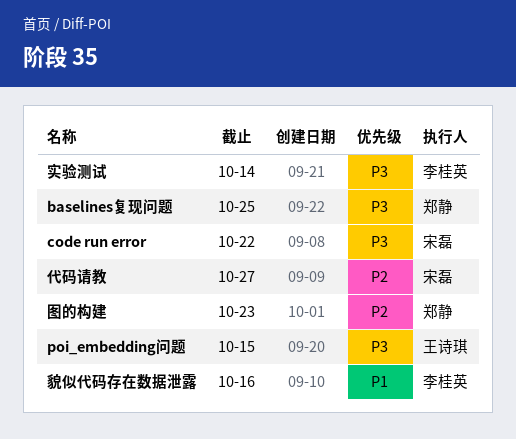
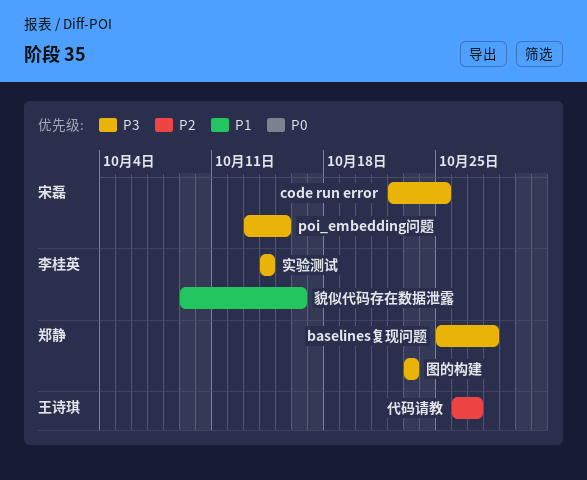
baselines复现问题, due: Oct 25 -> Oct 28
code run error, due: Oct 22 -> Oct 25
poi_embedding问题, owner: 王诗琪 -> 宋磊
代码请教, owner: 宋磊 -> 王诗琪
图的构建, priority: P2 -> P3

